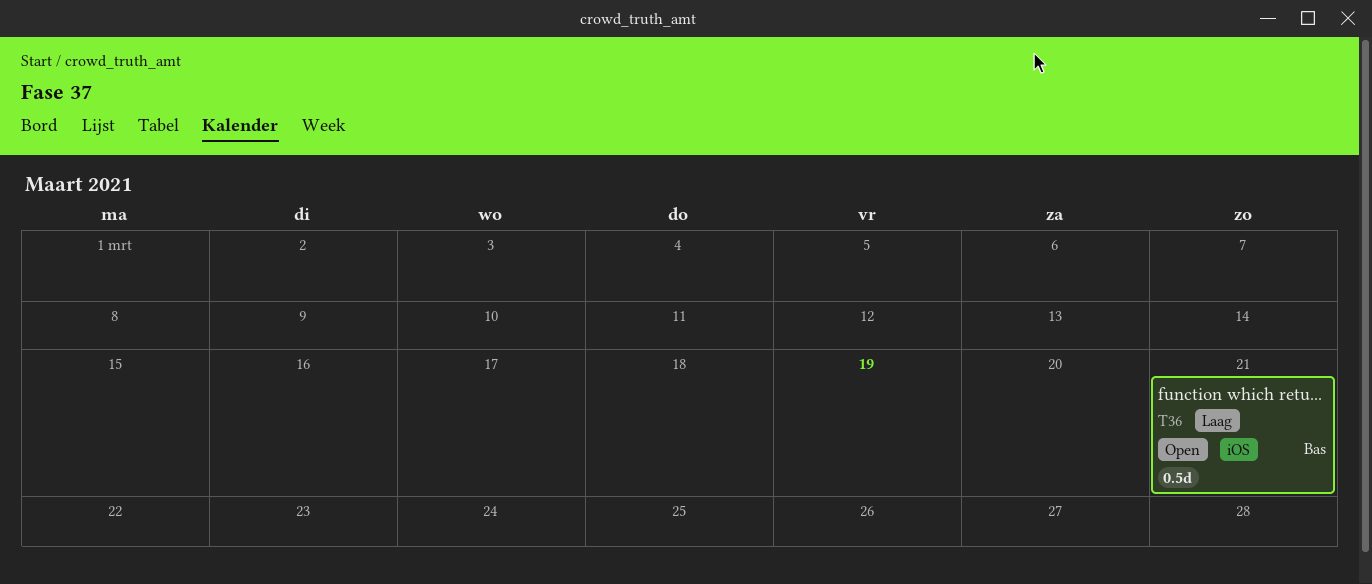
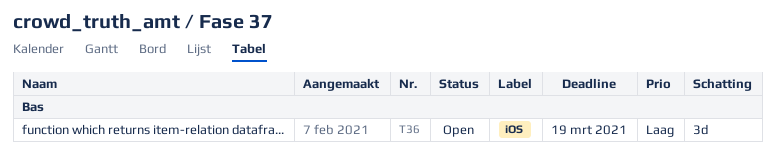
T36, estimate: 0.5d -> 3d
T36, due: Mar 21 -> Mar 19

